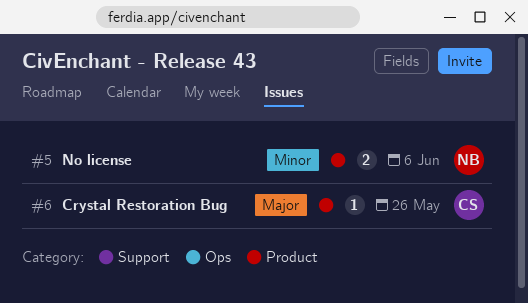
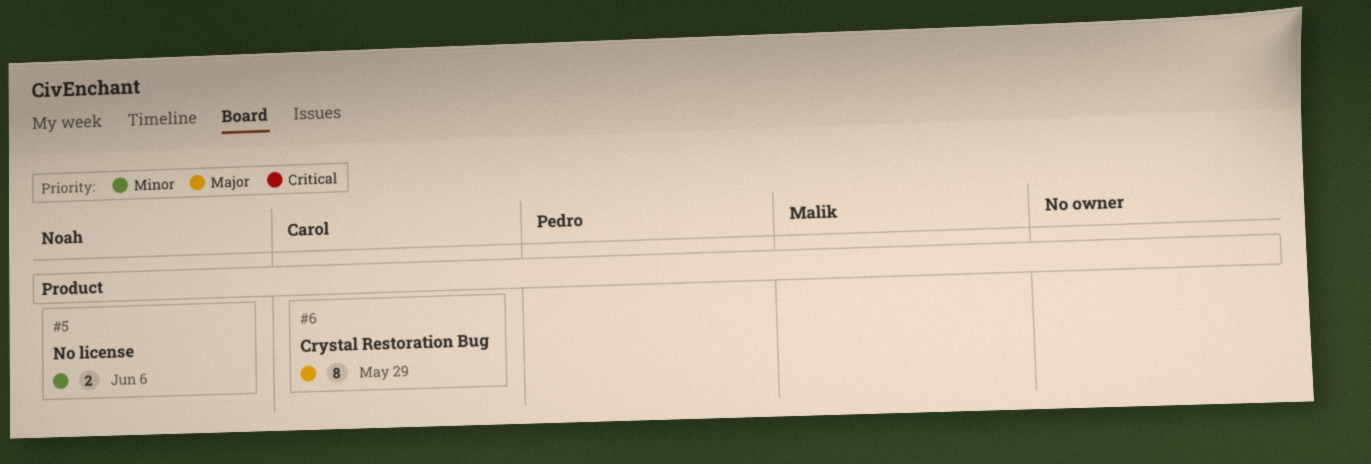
#6, estimate: 1 -> 8
#6, due: May 26 -> May 29

